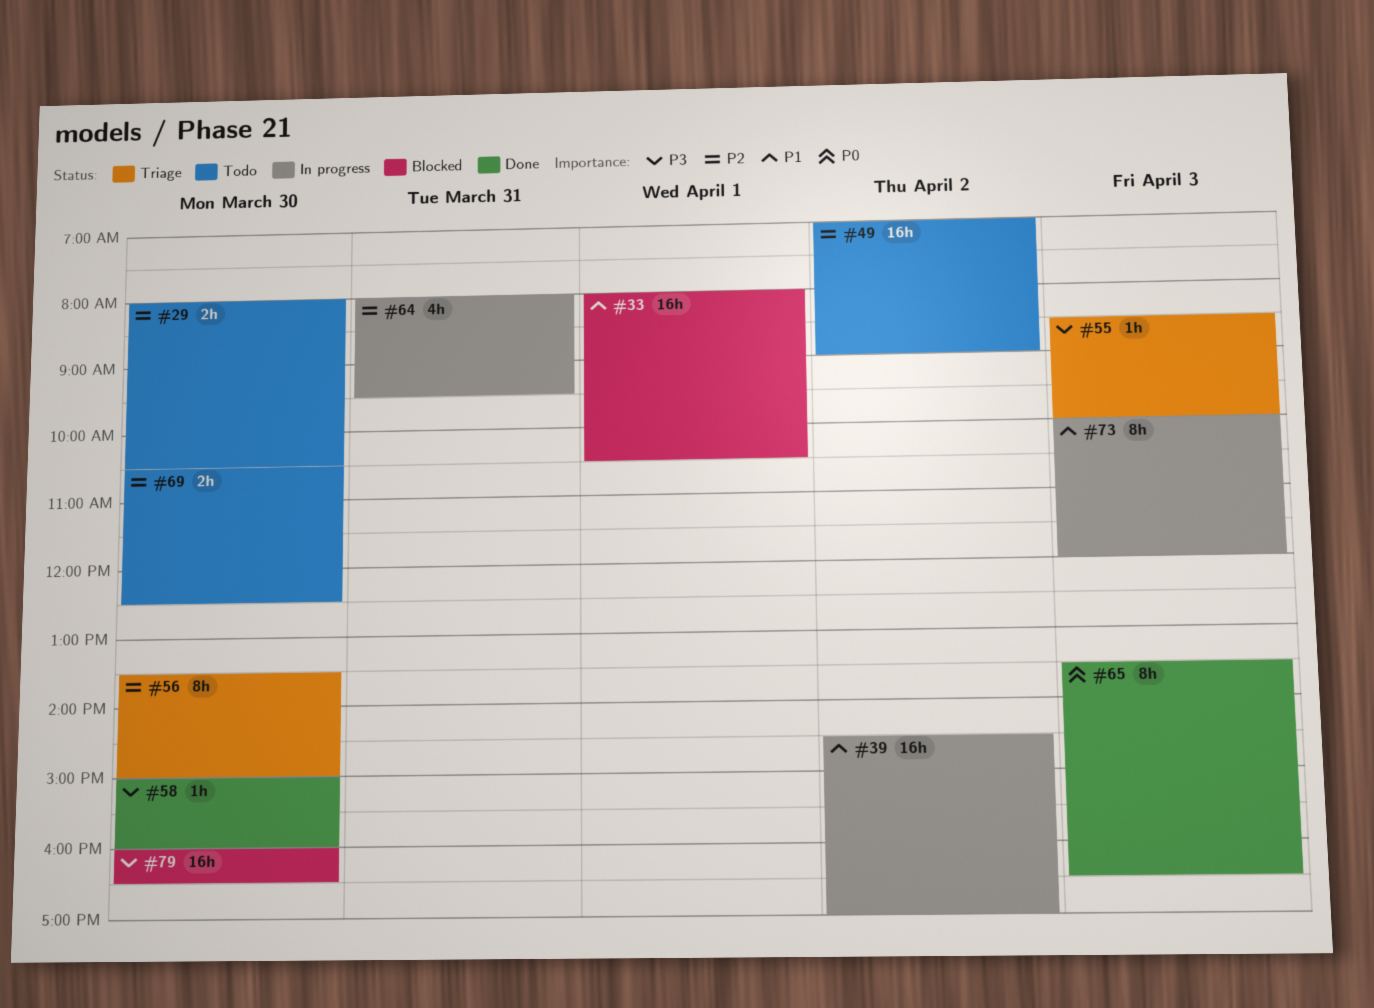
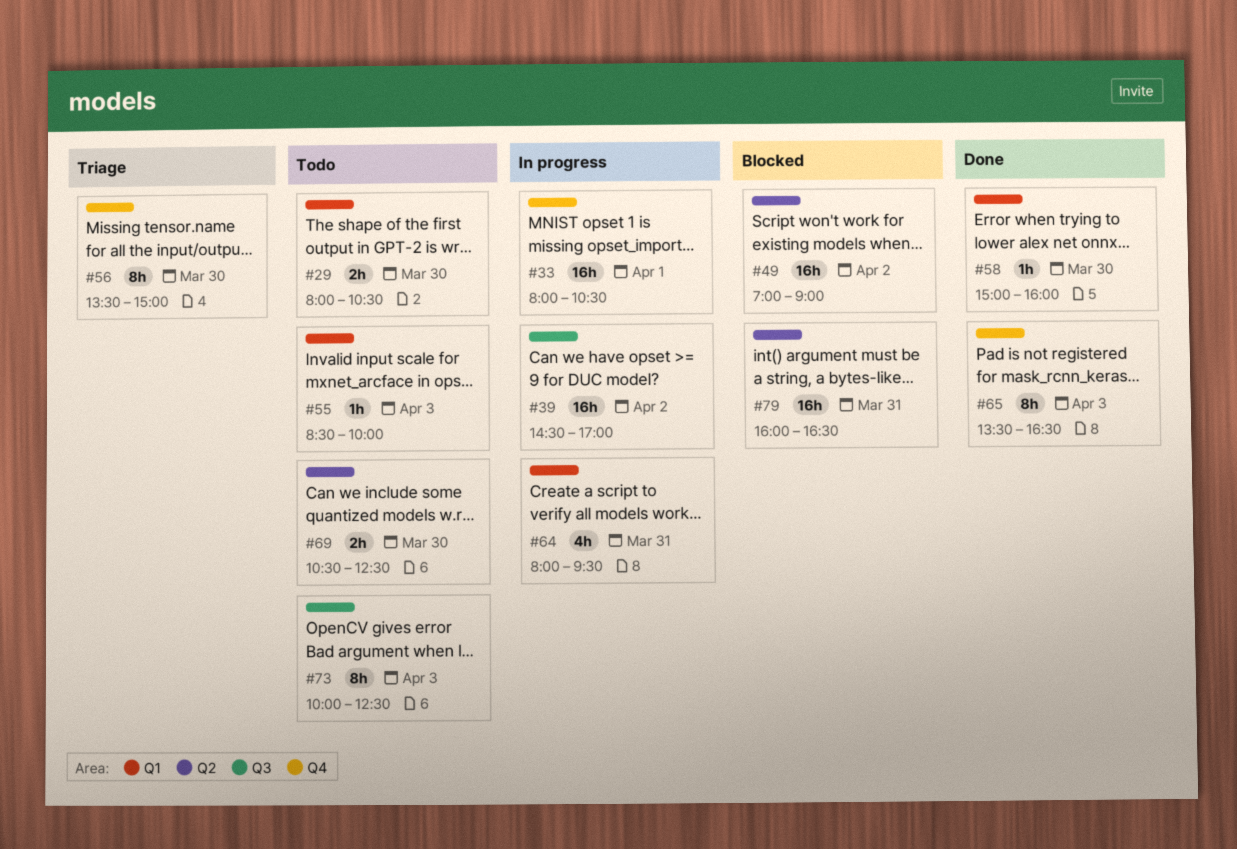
#33, status: Blocked -> In progress
#49, status: Todo -> Blocked
#55, status: Triage -> Todo
#73, status: In progress -> Todo
#73, ends: 12:00 -> 12:30
#79, day: Mar 30 -> Mar 31

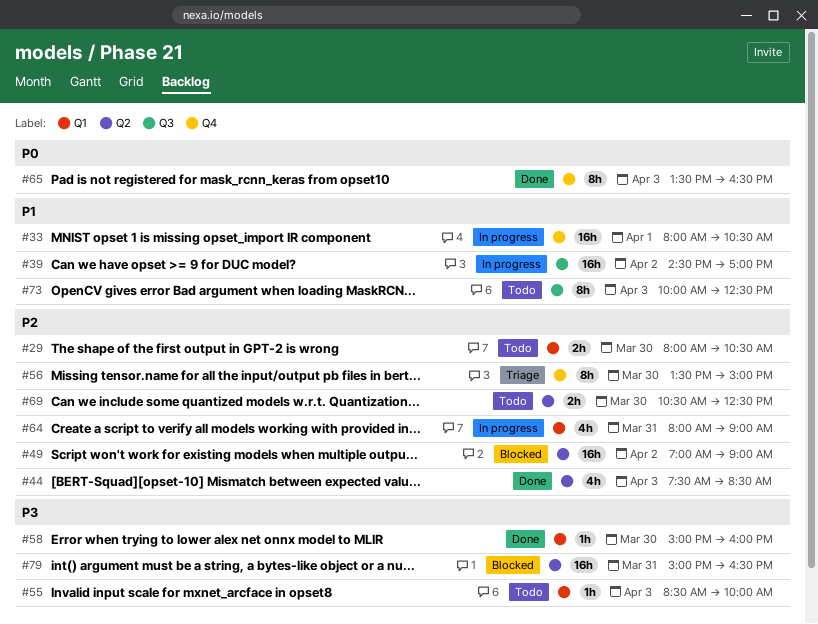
#44: none -> present
#64, ends: 09:30 -> 09:00
#79, begins: 16:00 -> 15:00

